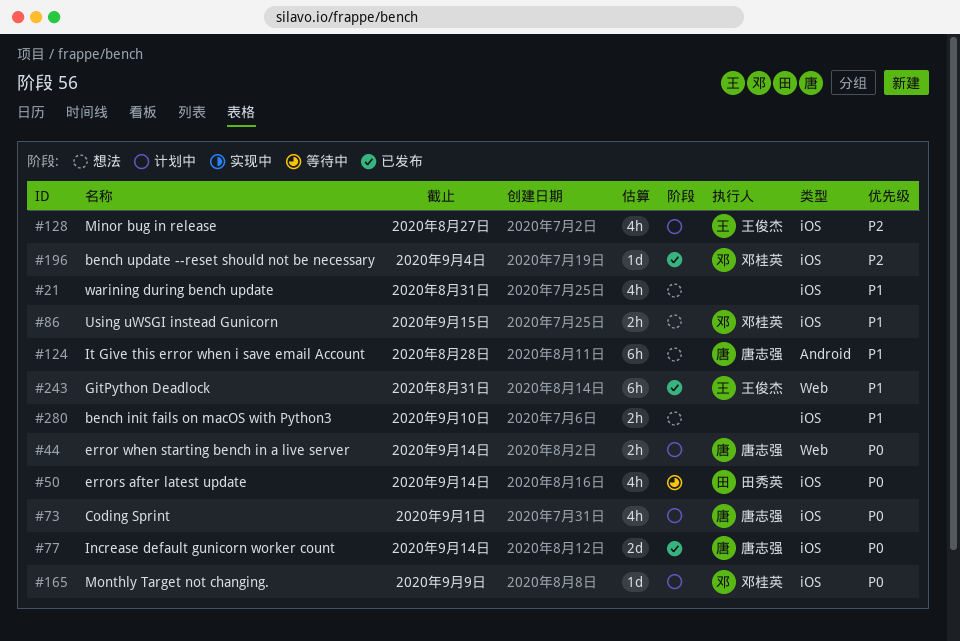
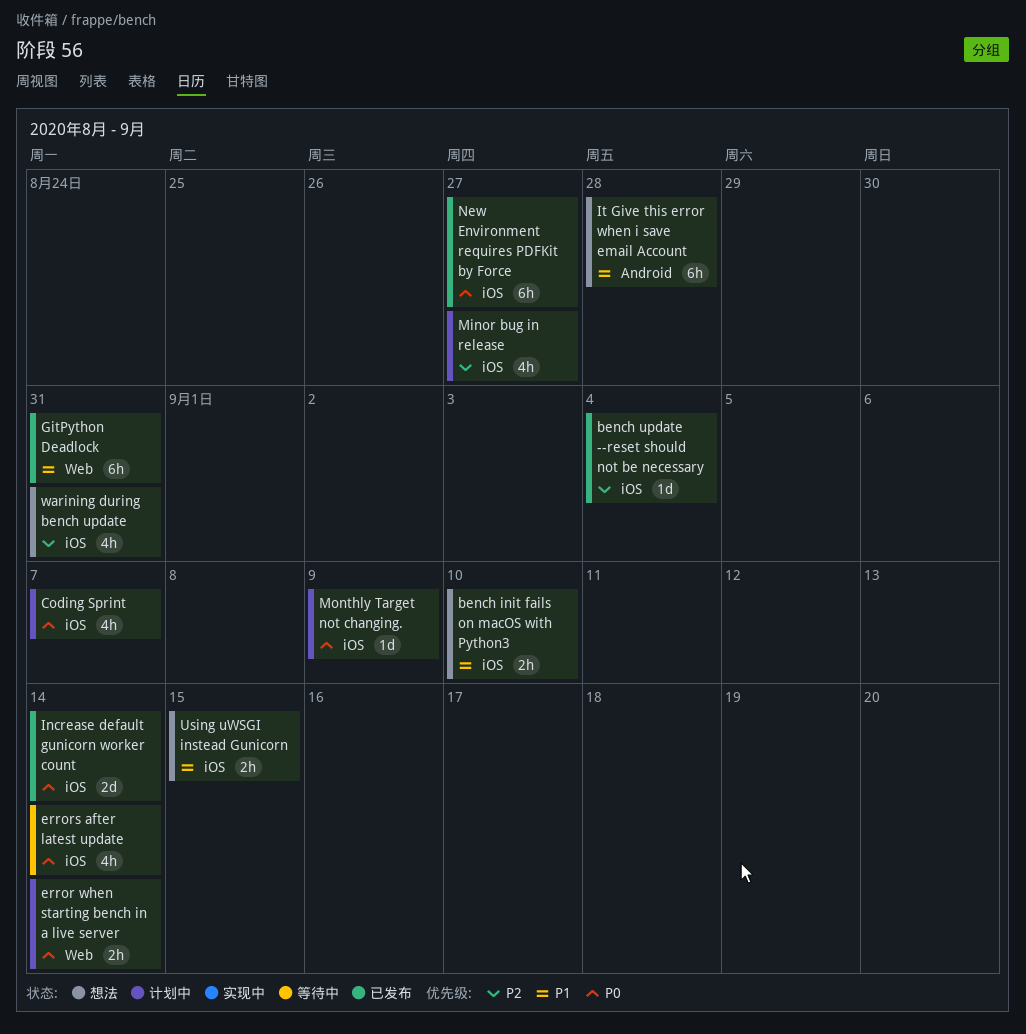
Coding Sprint, due: Sep 1 -> Sep 7
New Environment requires PDFKit by Force: none -> present
warining during bench update, priority: P1 -> P2

